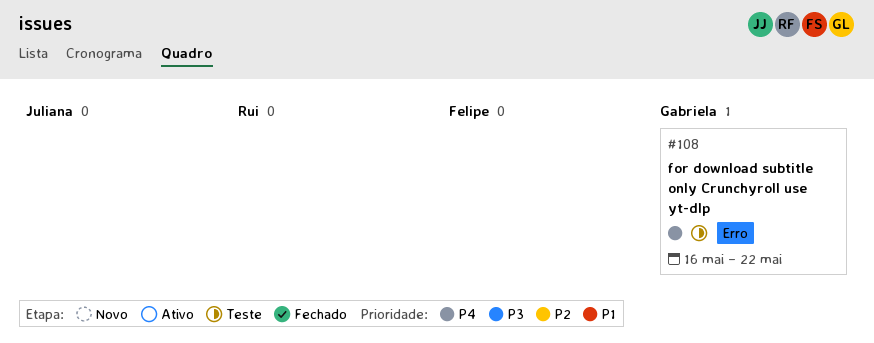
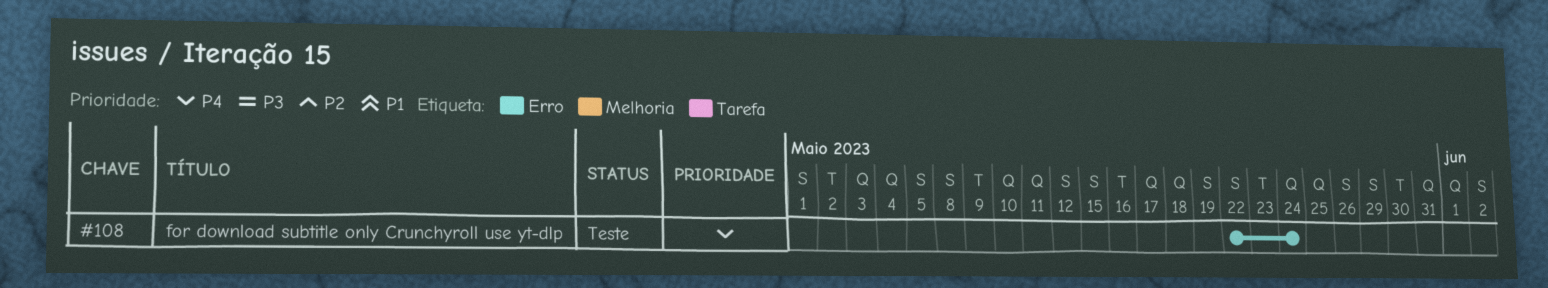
#108, start: May 16 -> May 22
#108, due: May 22 -> May 24

